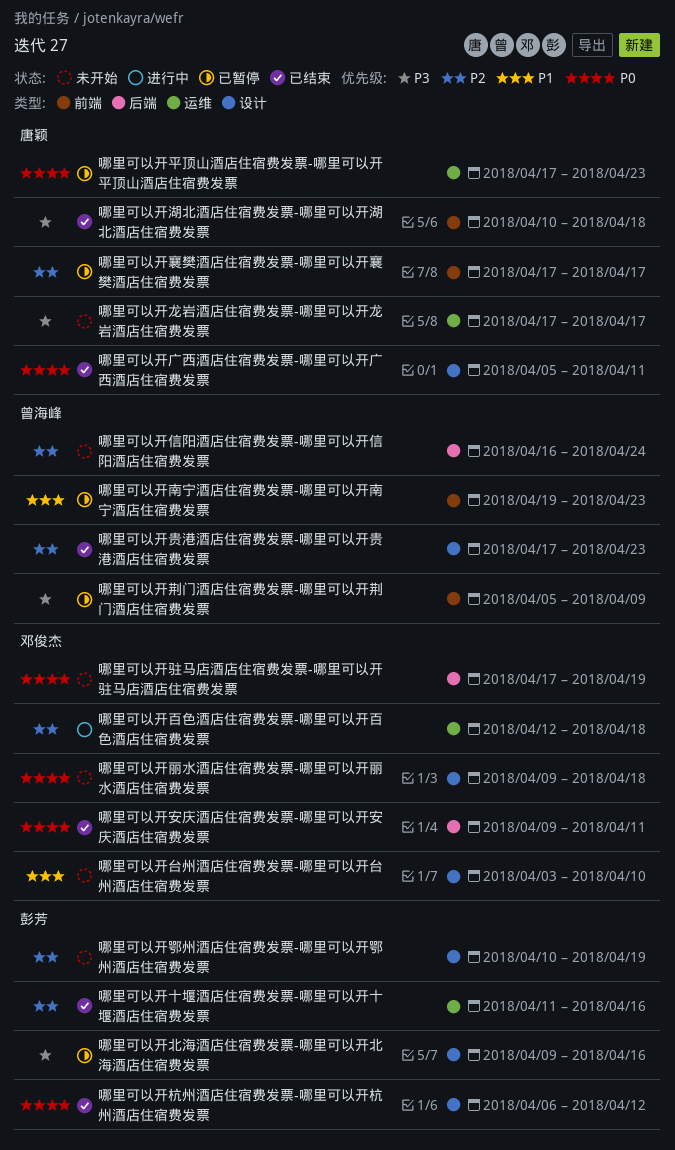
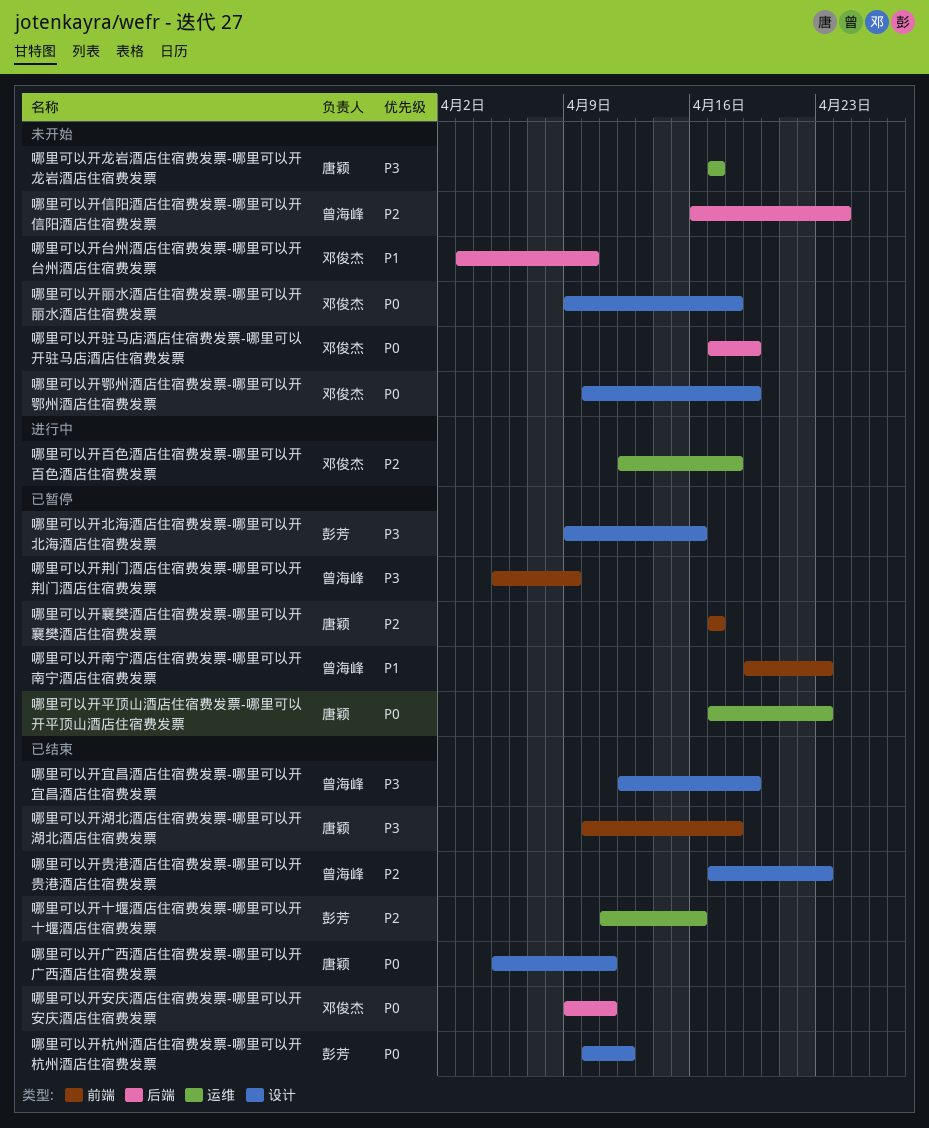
哪里可以开台州酒店住宿费发票-哪里可以开台州酒店住宿费发票, label: 设计 -> 后端
哪里可以开宜昌酒店住宿费发票-哪里可以开宜昌酒店住宿费发票: none -> present
哪里可以开杭州酒店住宿费发票-哪里可以开杭州酒店住宿费发票, start: Apr 6 -> Apr 10
哪里可以开鄂州酒店住宿费发票-哪里可以开鄂州酒店住宿费发票, owner: 彭芳 -> 邓俊杰
哪里可以开鄂州酒店住宿费发票-哪里可以开鄂州酒店住宿费发票, priority: P2 -> P0

